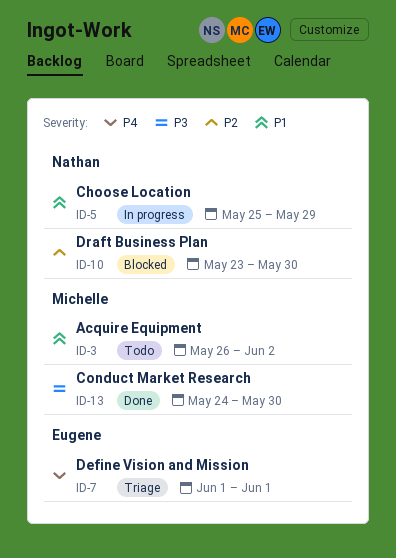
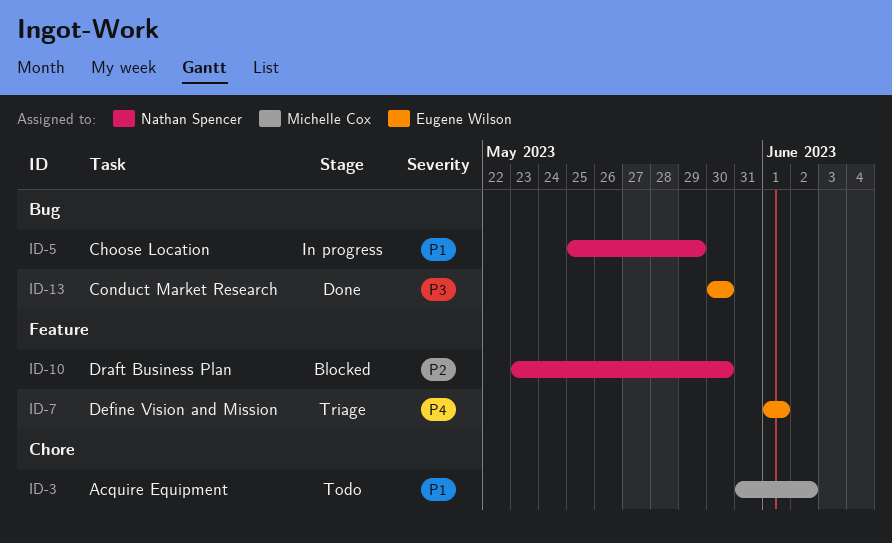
ID-3, start: May 26 -> May 31
ID-13, owner: Michelle Cox -> Eugene Wilson
ID-13, start: May 24 -> May 30

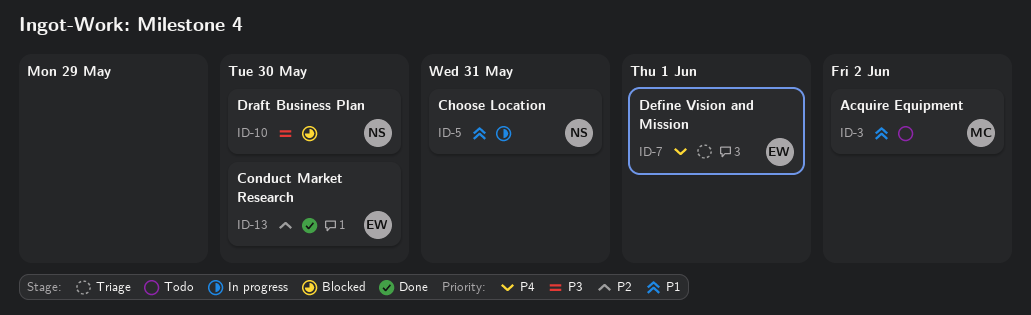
ID-5, due: May 29 -> May 31
ID-10, priority: P2 -> P3
ID-13, priority: P3 -> P2

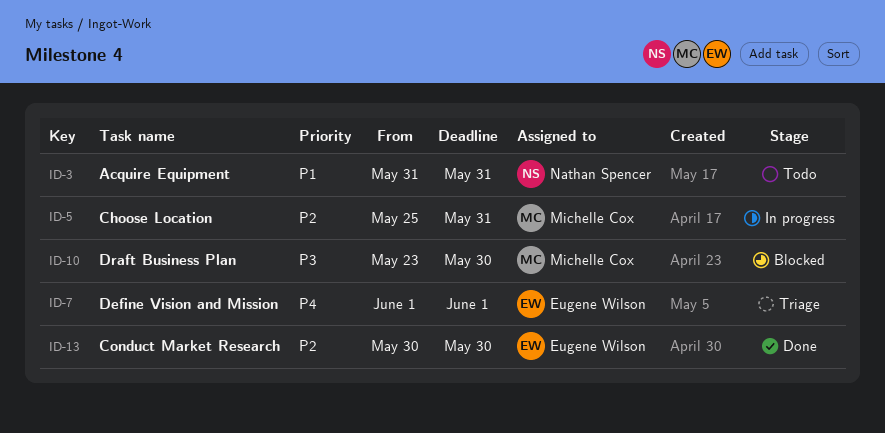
ID-3, owner: Michelle Cox -> Nathan Spencer
ID-3, due: Jun 2 -> May 31
ID-5, owner: Nathan Spencer -> Michelle Cox
ID-5, priority: P1 -> P2
ID-10, owner: Nathan Spencer -> Michelle Cox

